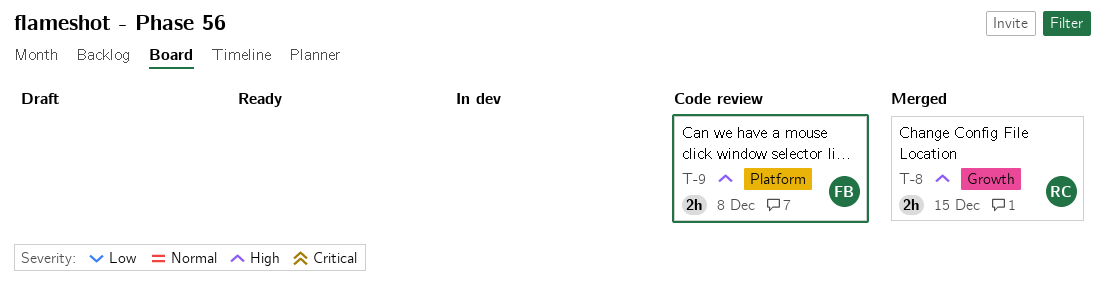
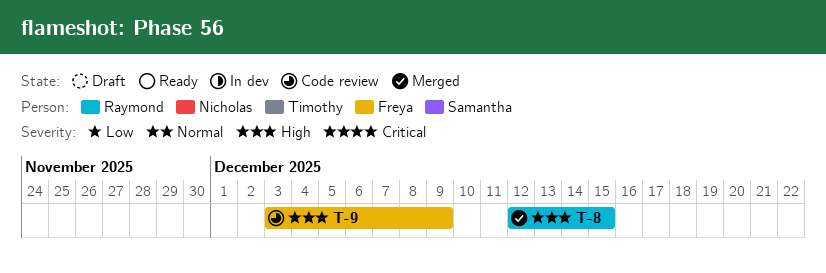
T-9, due: Dec 8 -> Dec 9

